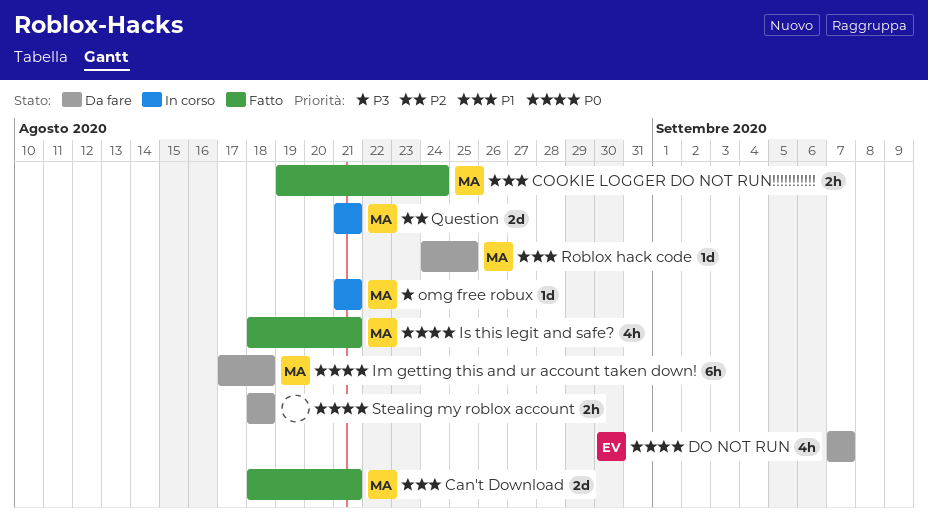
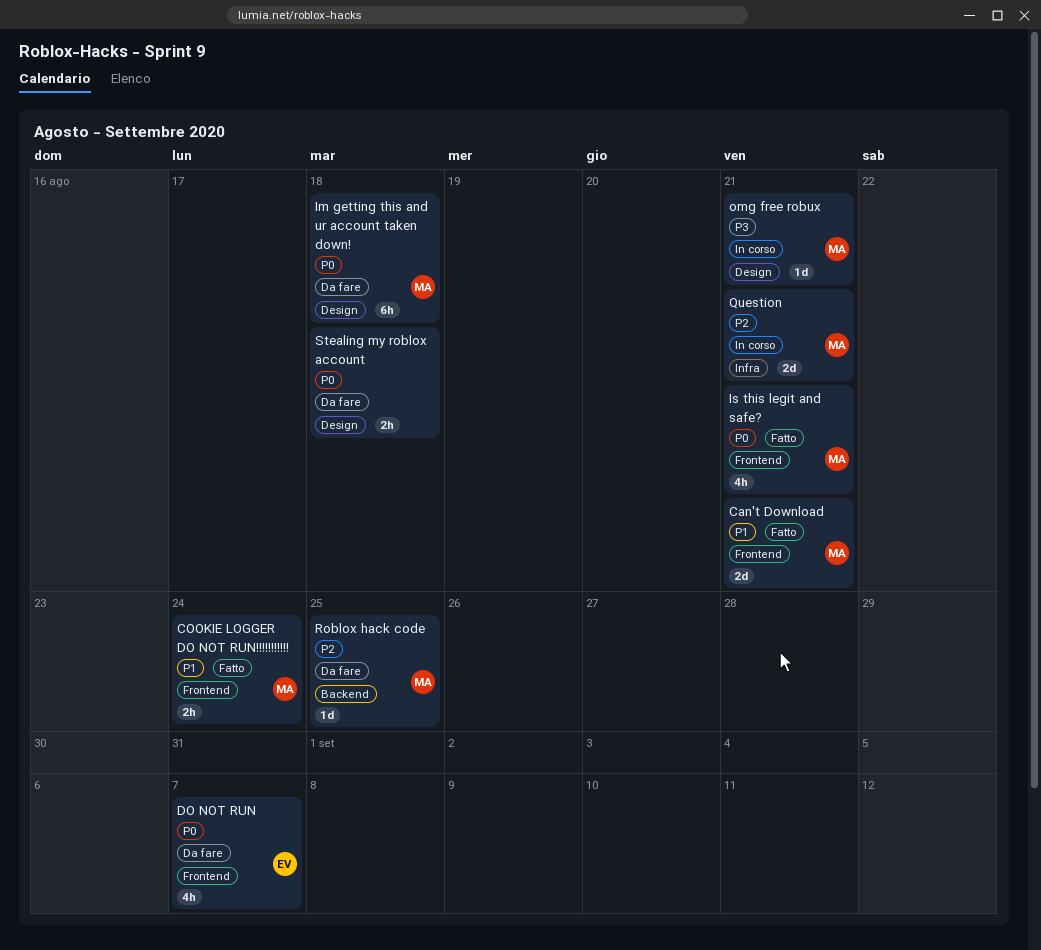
Roblox hack code, priority: P1 -> P2

